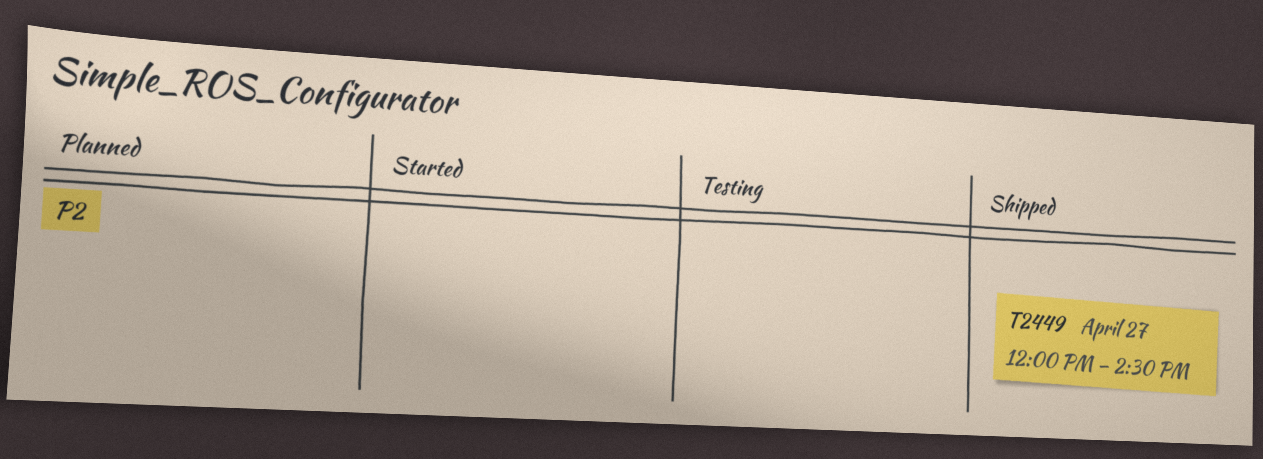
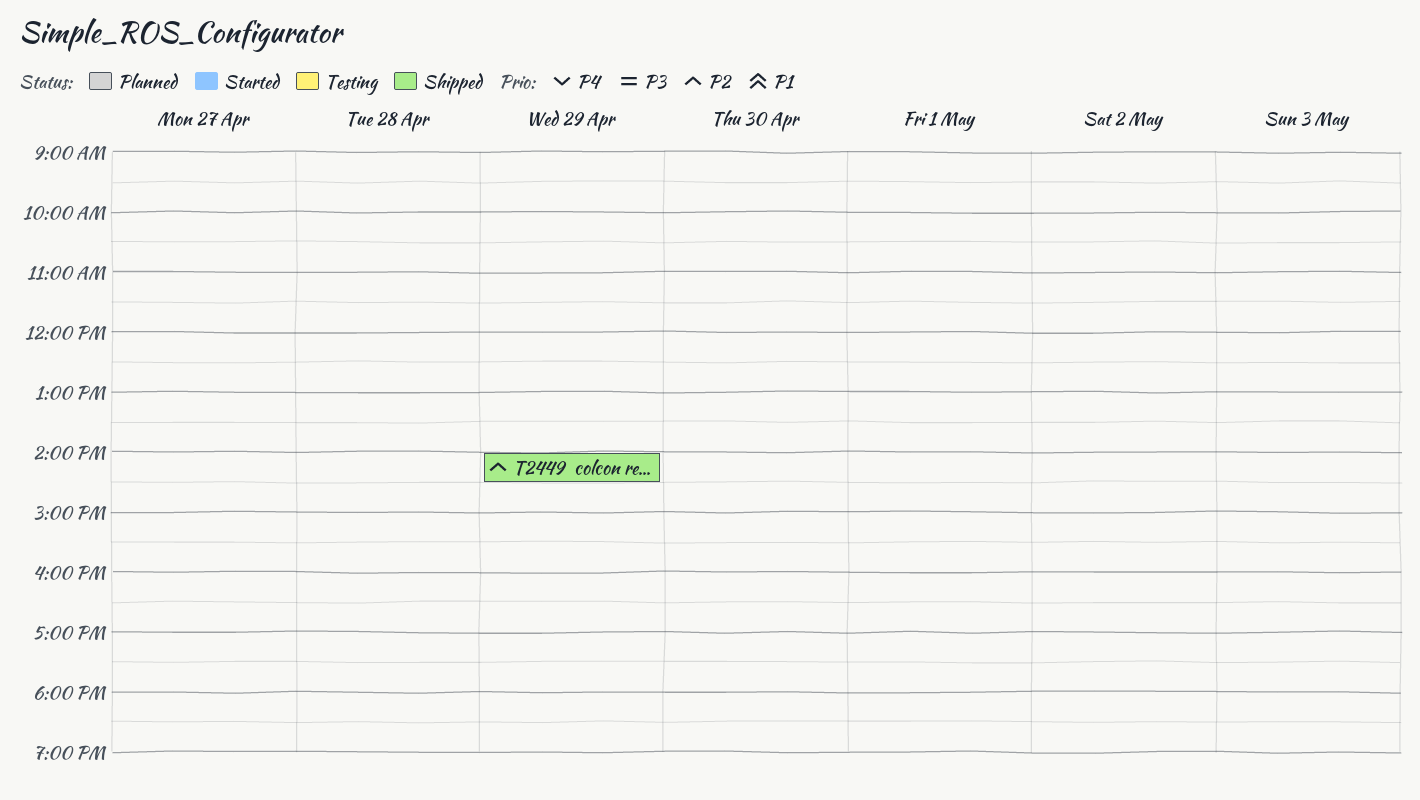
T2449, day: Apr 27 -> Apr 29
T2449, begins: 12:00 -> 14:00

